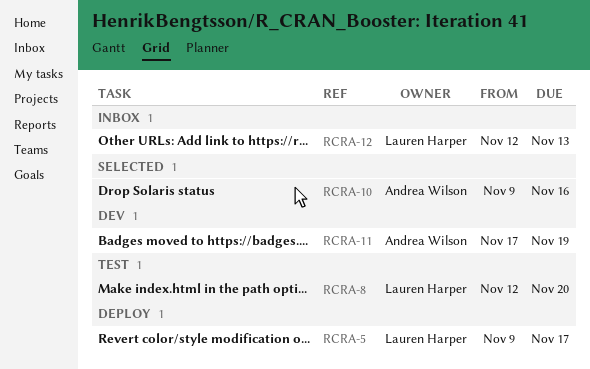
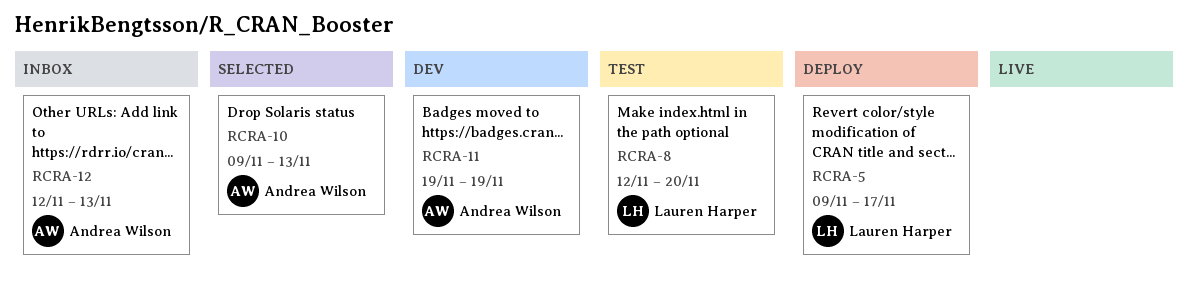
RCRA-10, due: Nov 16 -> Nov 13
RCRA-11, start: Nov 17 -> Nov 19
RCRA-12, owner: Lauren Harper -> Andrea Wilson

